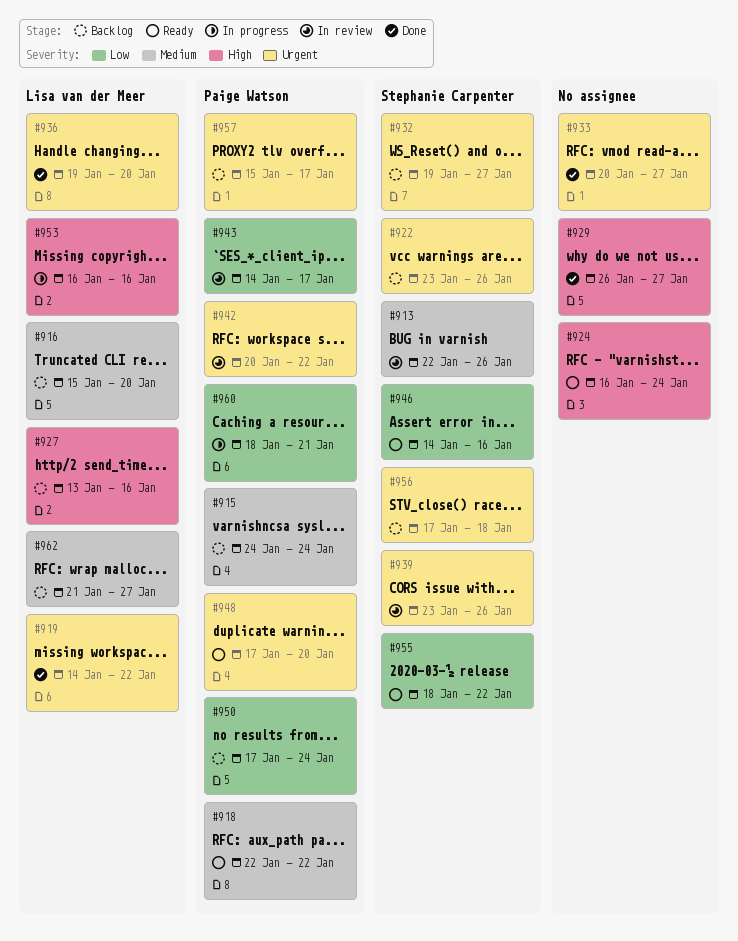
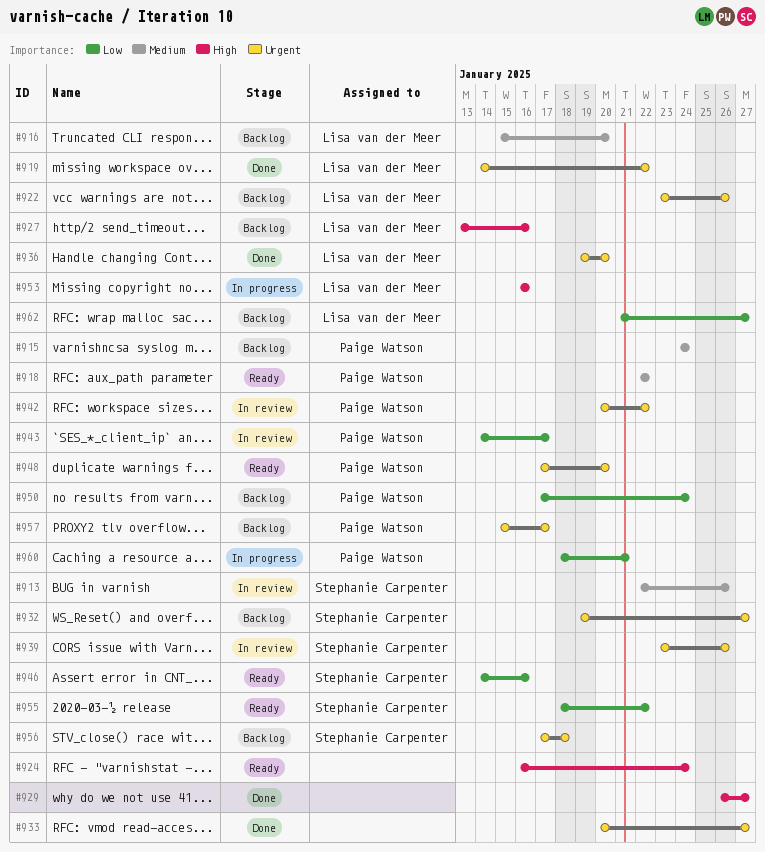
#922, owner: Stephanie Carpenter -> Lisa van der Meer
#962, priority: Medium -> Low

